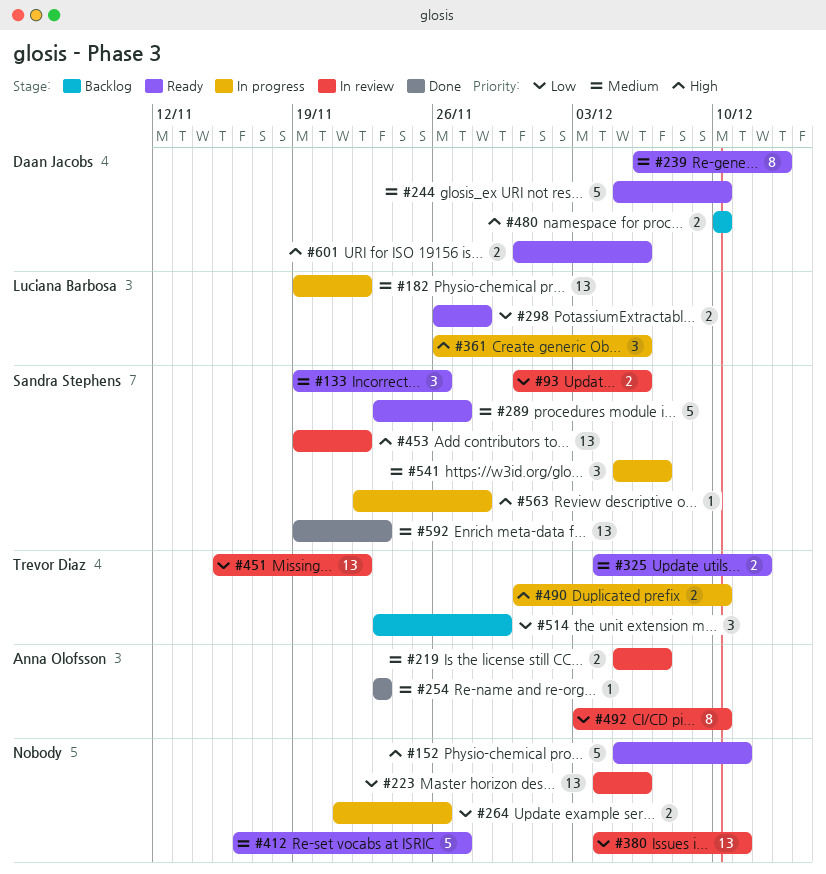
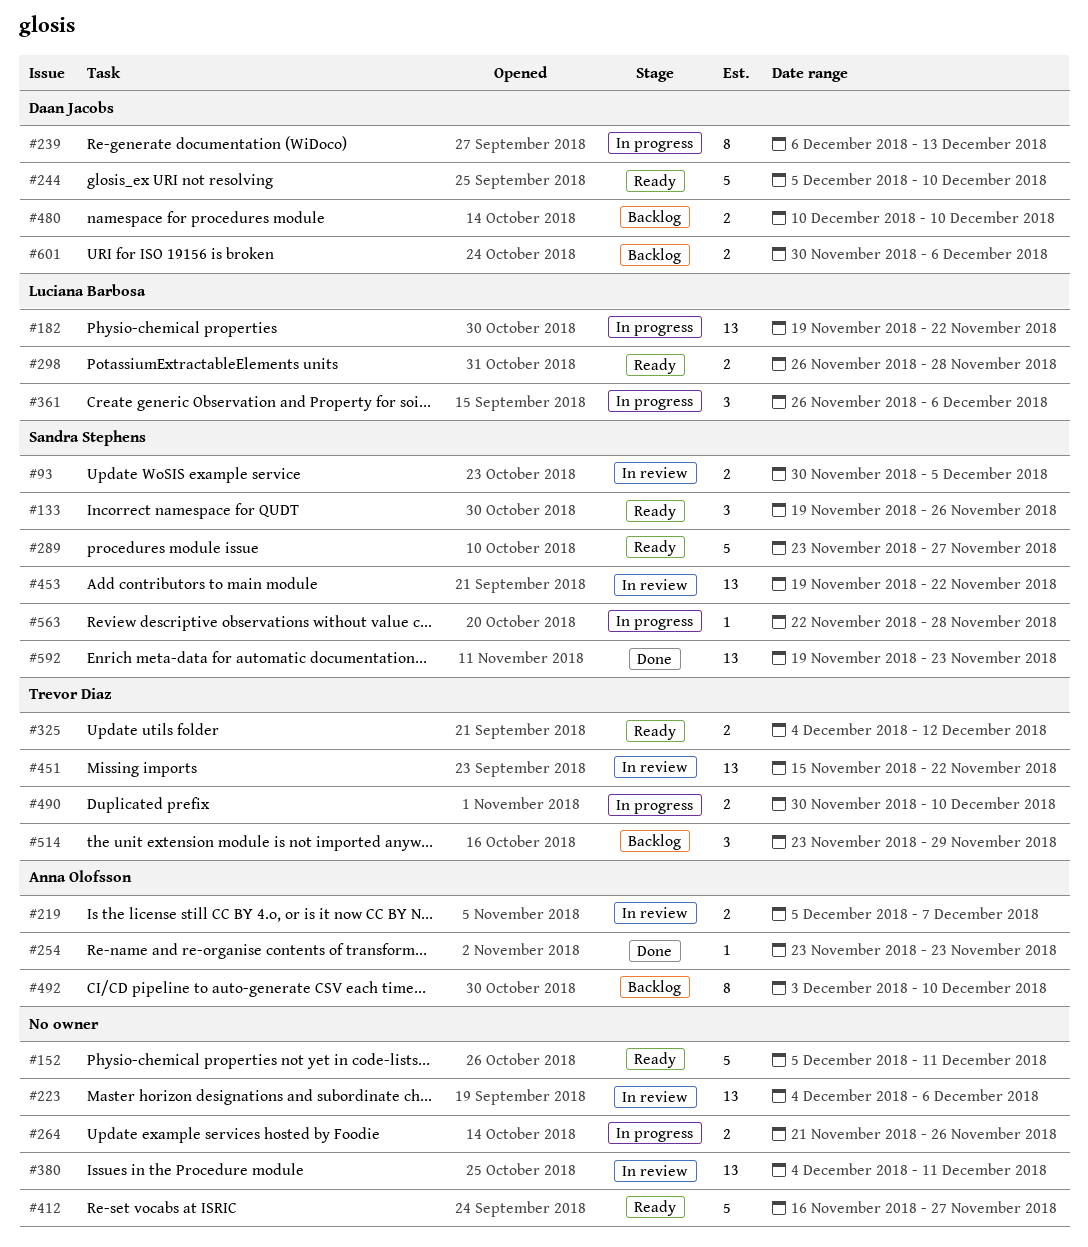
#93, due: Dec 6 -> Dec 5
#239, status: Ready -> In progress
#492, status: In review -> Backlog
#541: present -> none
#601, status: Ready -> Backlog

